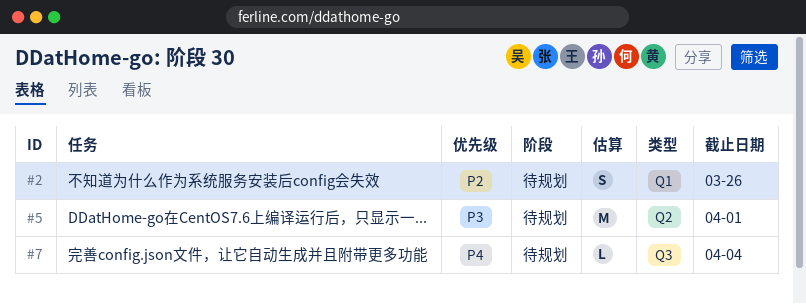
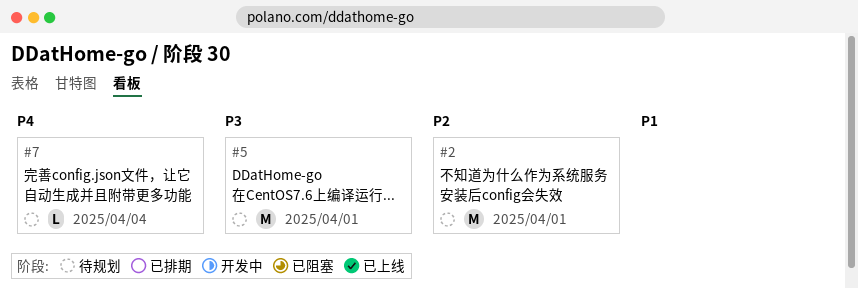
#2, estimate: S -> M
#2, due: Mar 26 -> Apr 1

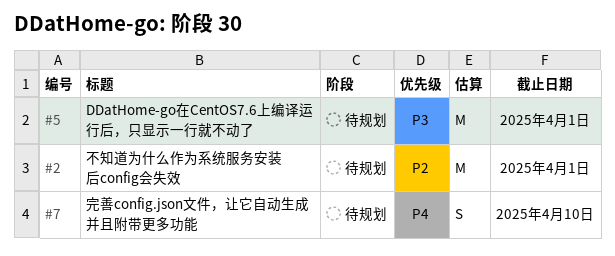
#7, estimate: L -> S
#7, due: Apr 4 -> Apr 10

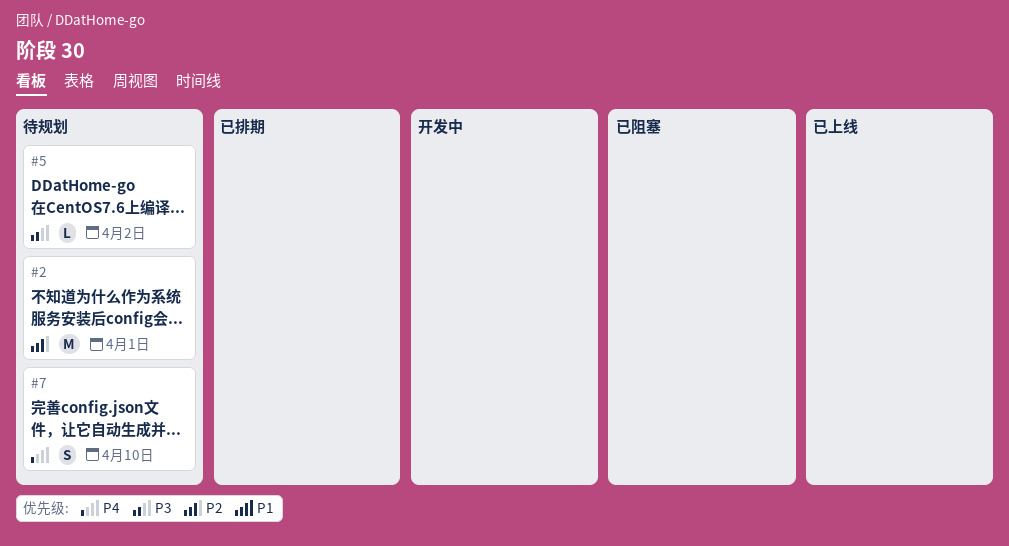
#5, estimate: M -> L
#5, due: Apr 1 -> Apr 2

